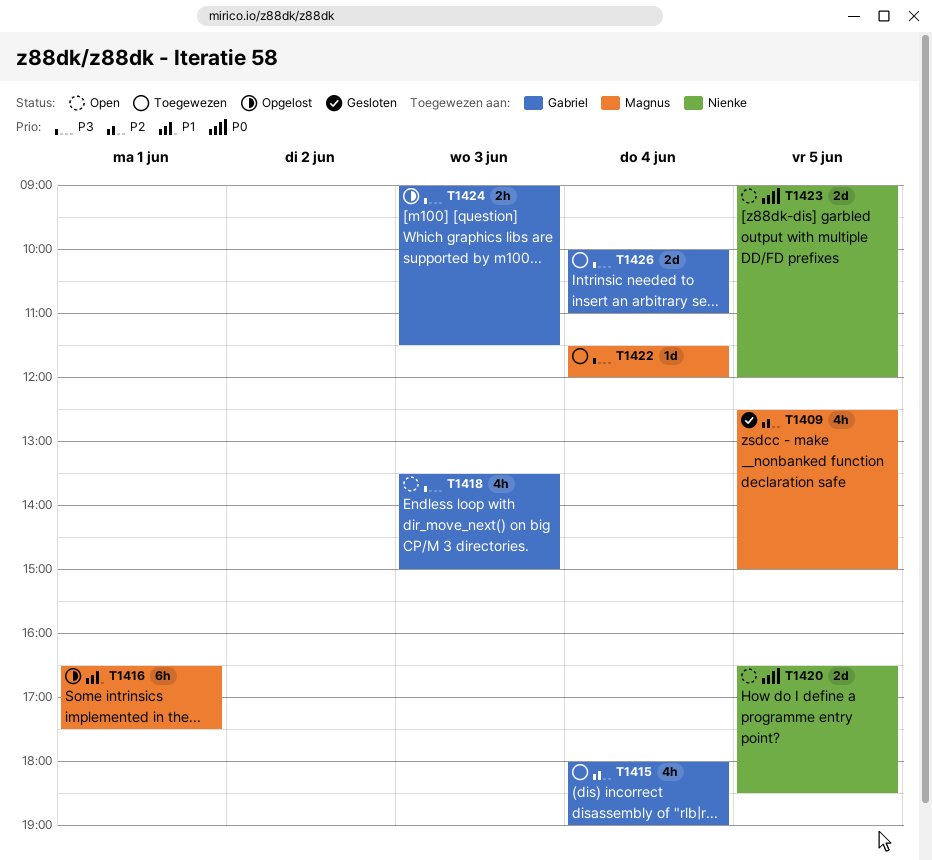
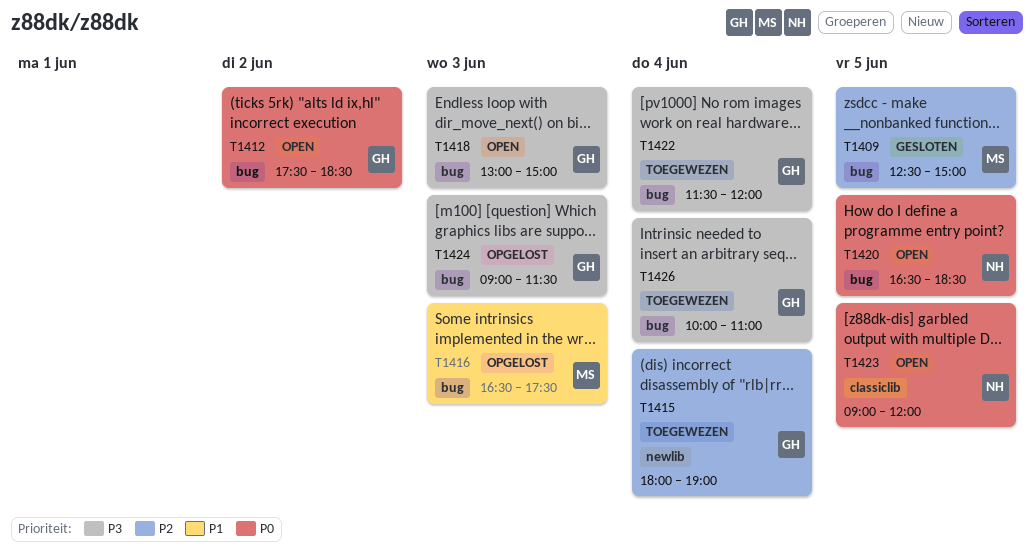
T1412: none -> present
T1416, day: Jun 1 -> Jun 3
T1418, begins: 13:30 -> 13:00
T1422, owner: Magnus -> Gabriel

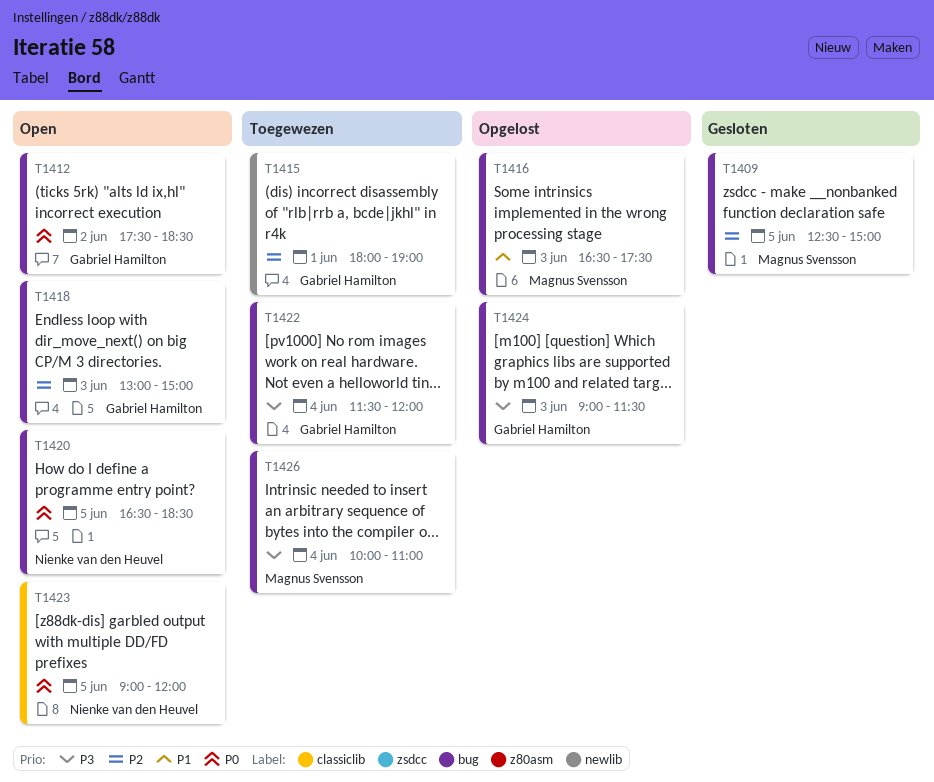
T1415, day: Jun 4 -> Jun 1
T1418, priority: P3 -> P2
T1426, owner: Gabriel Hamilton -> Magnus Svensson

